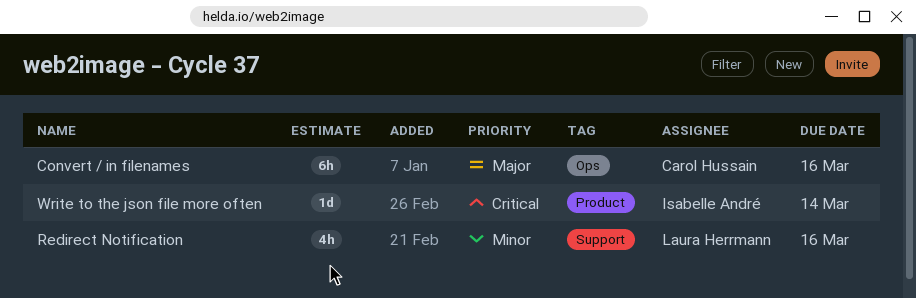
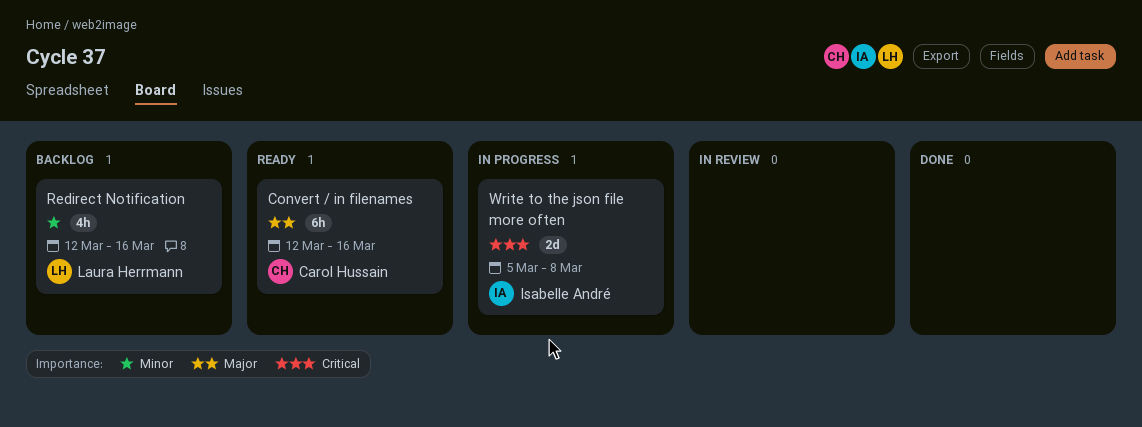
Write to the json file more often, estimate: 1d -> 2d
Write to the json file more often, due: Mar 14 -> Mar 8

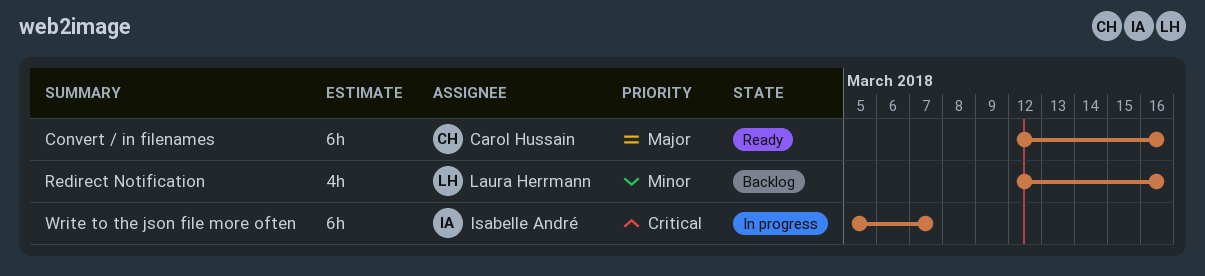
Write to the json file more often, estimate: 2d -> 6h
Write to the json file more often, due: Mar 8 -> Mar 7

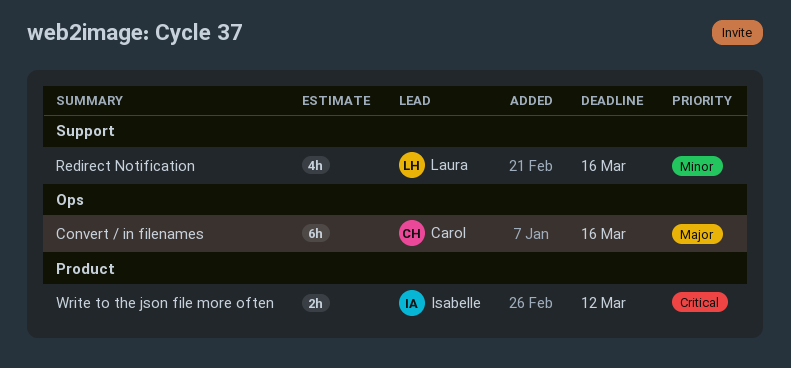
Write to the json file more often, estimate: 6h -> 2h
Write to the json file more often, due: Mar 7 -> Mar 12

